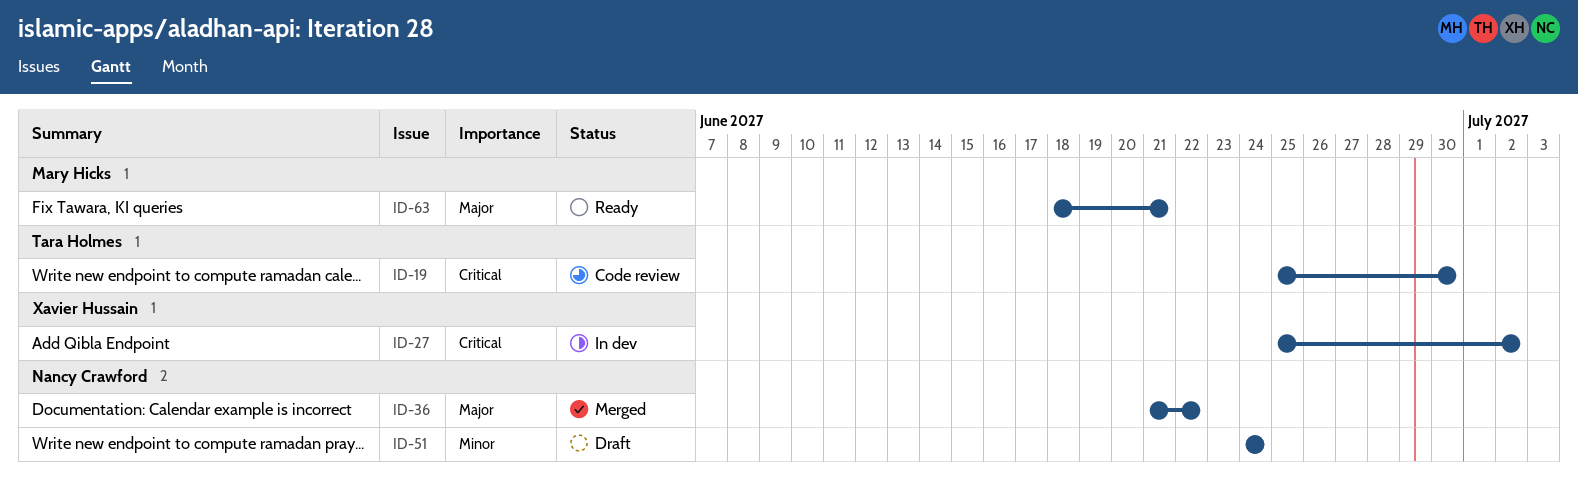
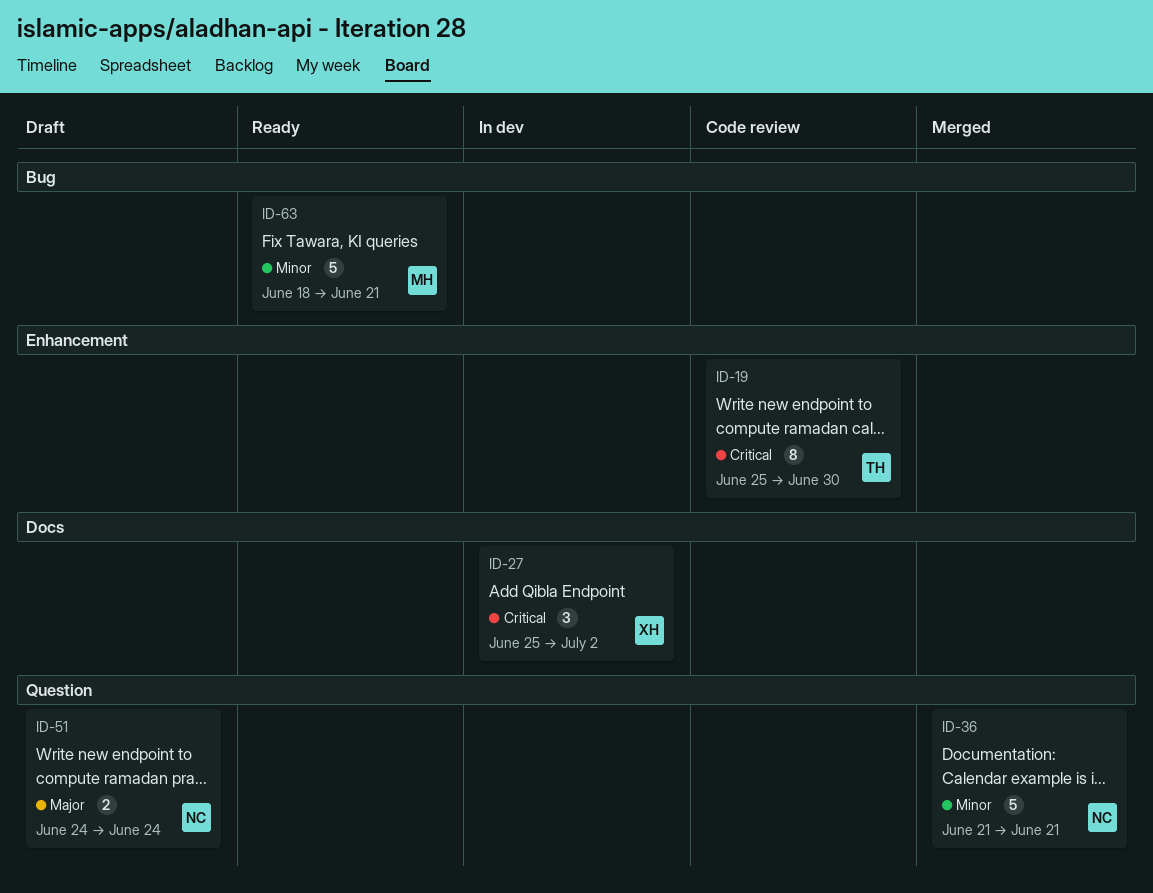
ID-36, priority: Major -> Minor
ID-36, due: Jun 22 -> Jun 21
ID-51, priority: Minor -> Major
ID-63, priority: Major -> Minor

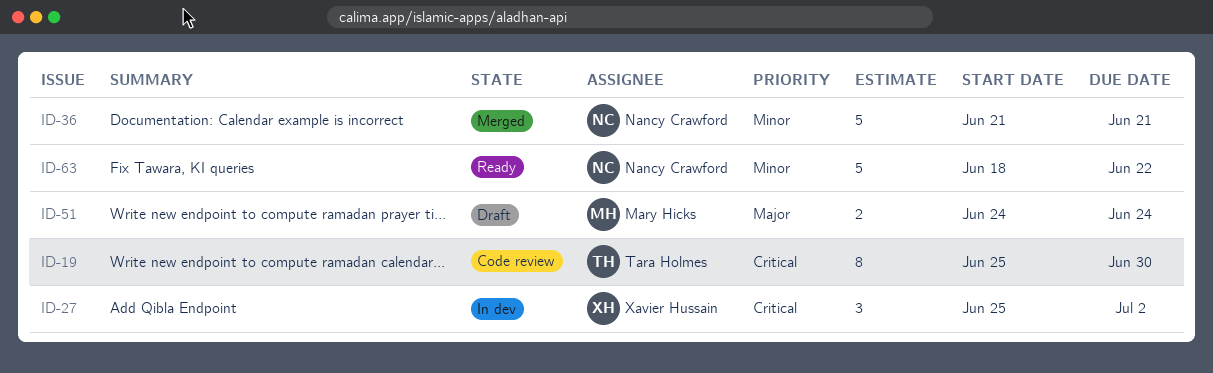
ID-51, owner: Nancy Crawford -> Mary Hicks
ID-63, owner: Mary Hicks -> Nancy Crawford
ID-63, due: Jun 21 -> Jun 22

